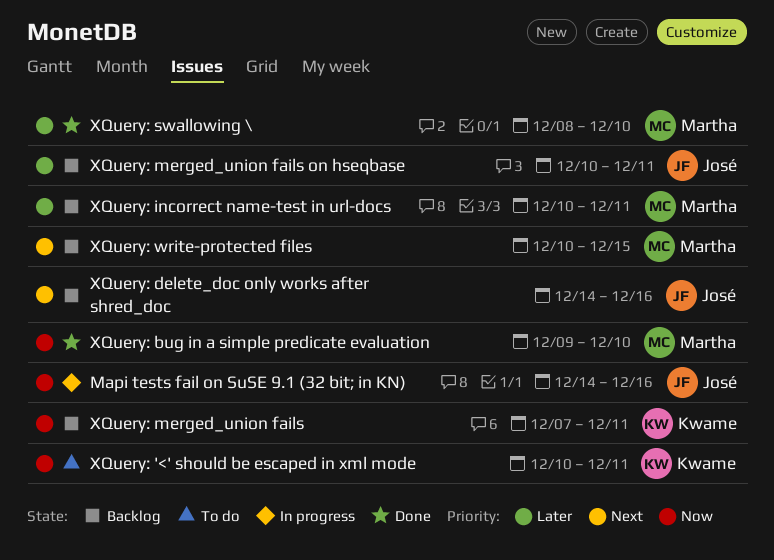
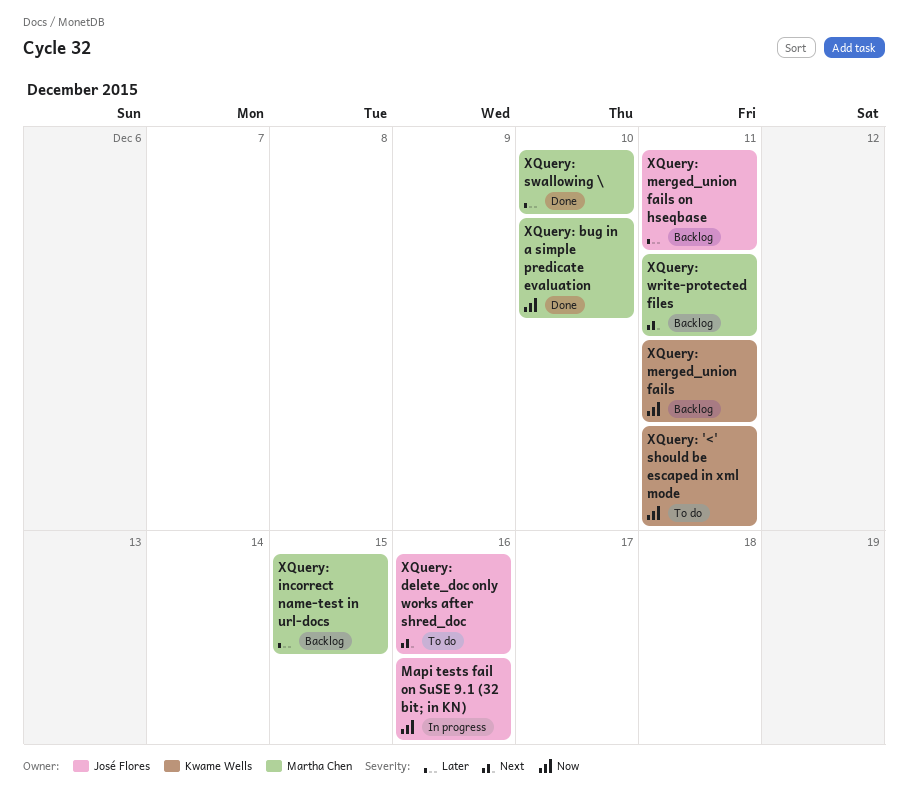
XQuery: delete_doc only works after shred_doc, status: Backlog -> To do
XQuery: incorrect name-test in url-docs, due: Dec 11 -> Dec 15
XQuery: write-protected files, due: Dec 15 -> Dec 11

